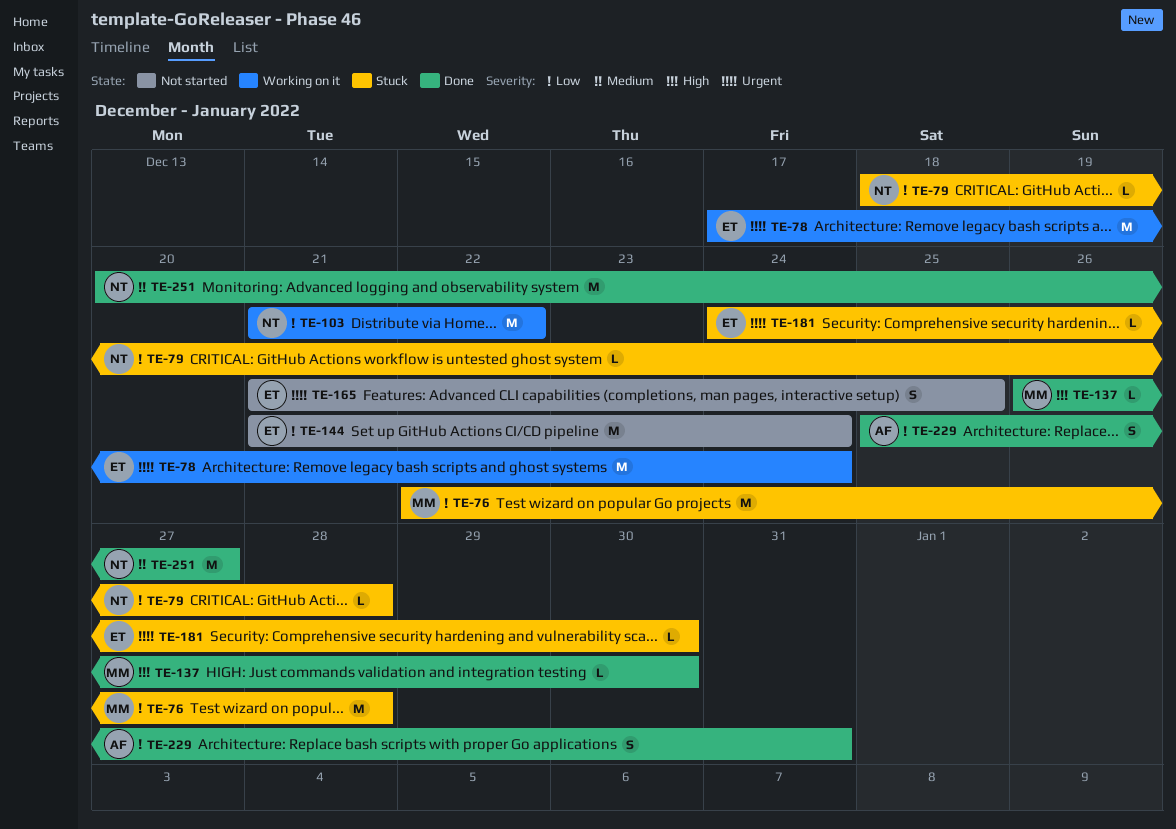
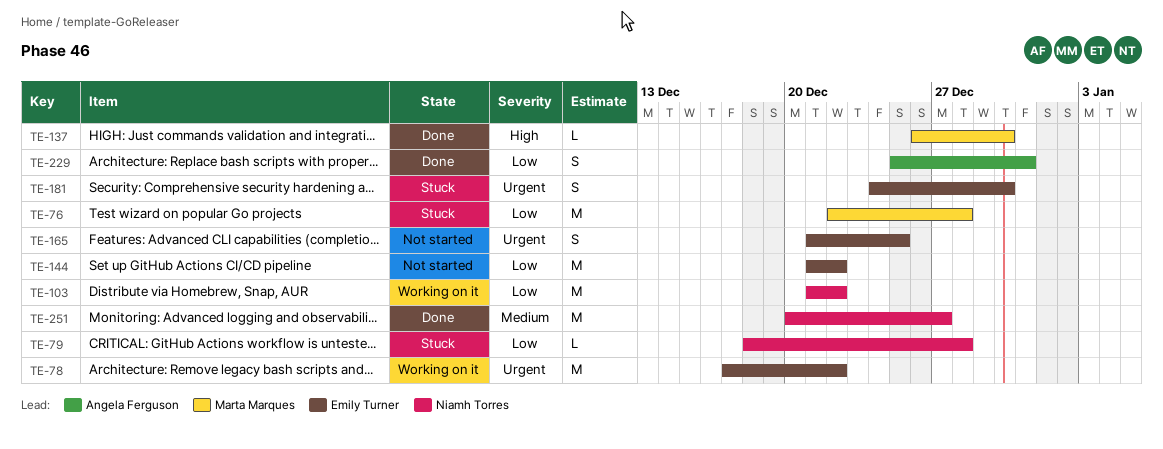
TE-78, due: Dec 24 -> Dec 22
TE-144, due: Dec 24 -> Dec 22
TE-181, estimate: L -> S

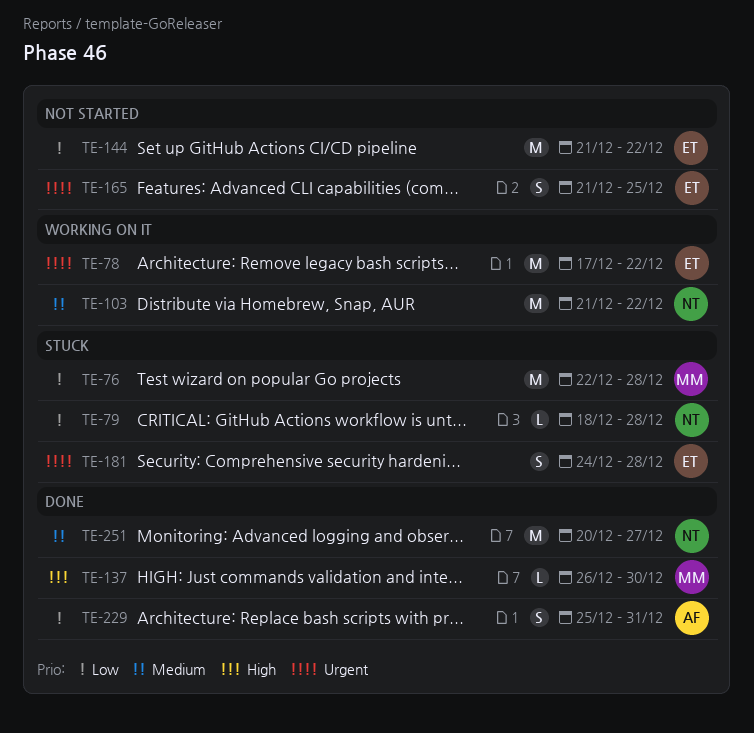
TE-103, priority: Low -> Medium
TE-181, due: Dec 30 -> Dec 28

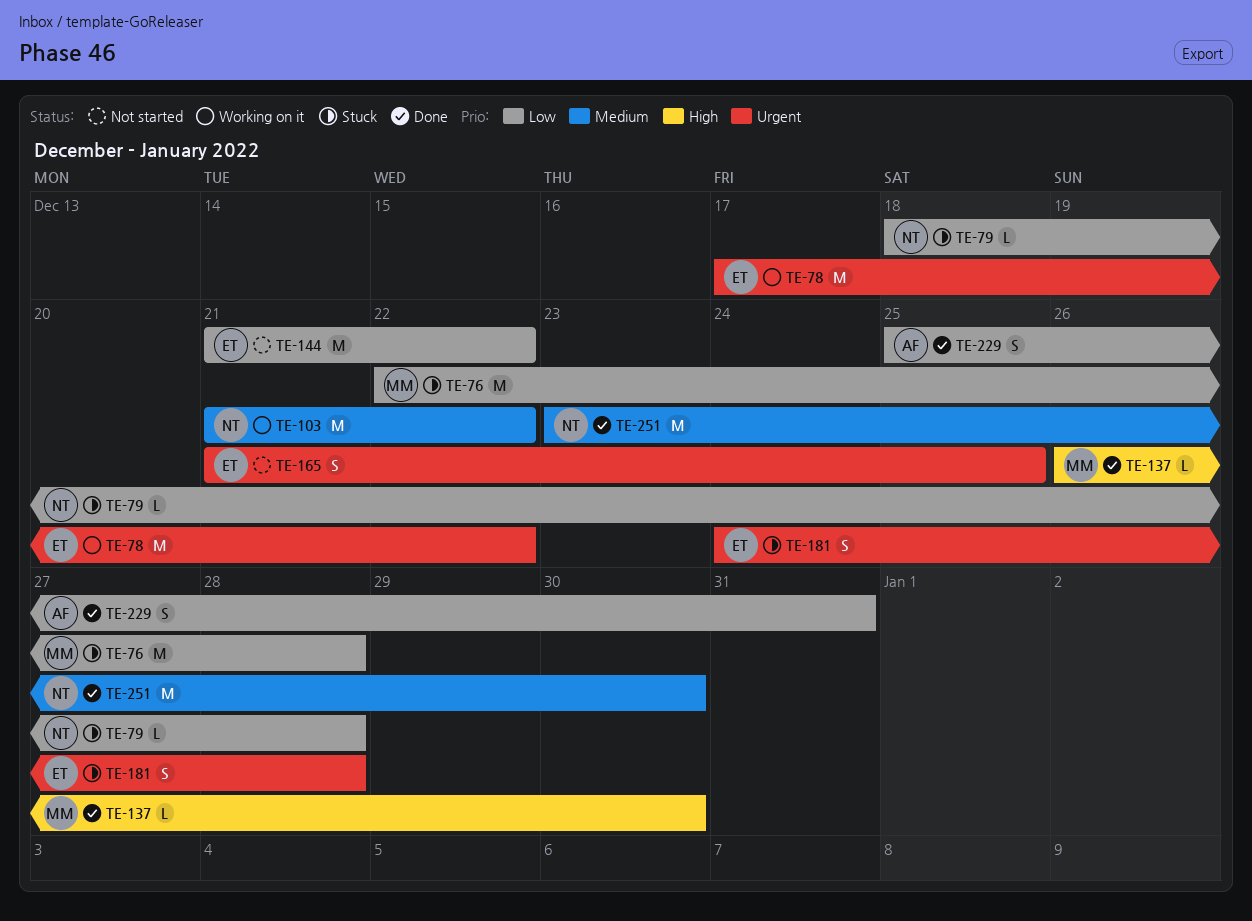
TE-251, start: Dec 20 -> Dec 23
TE-251, due: Dec 27 -> Dec 30

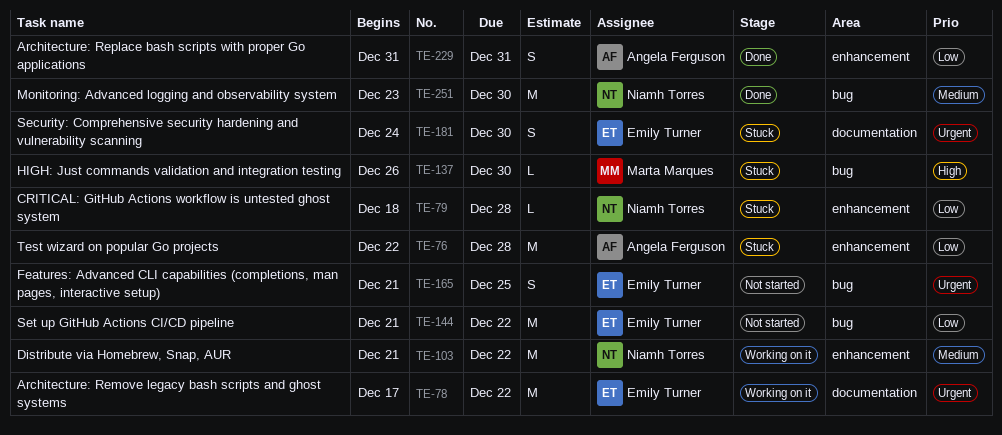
TE-76, owner: Marta Marques -> Angela Ferguson
TE-137, status: Done -> Stuck
TE-181, due: Dec 28 -> Dec 30
TE-229, start: Dec 25 -> Dec 31

